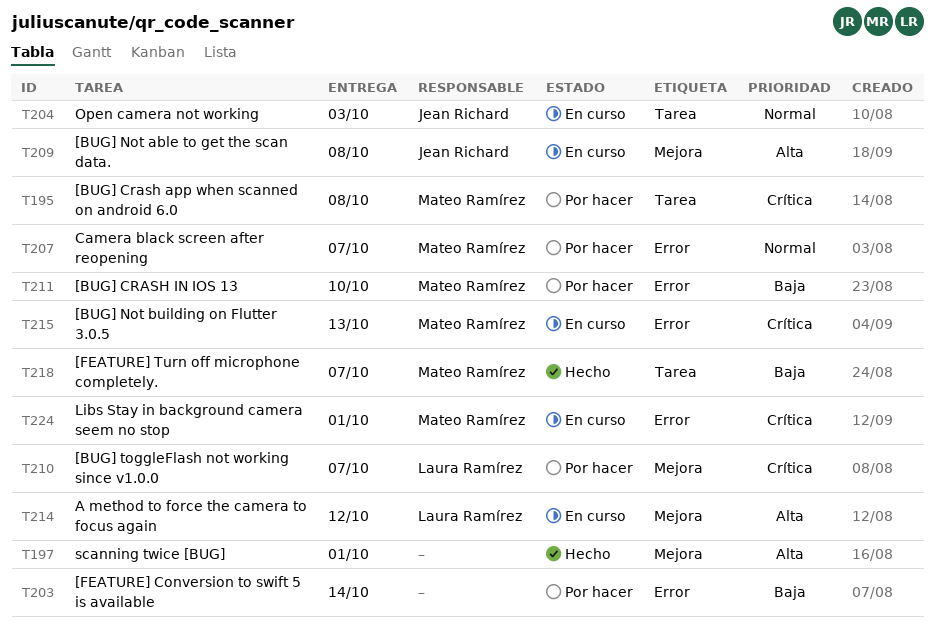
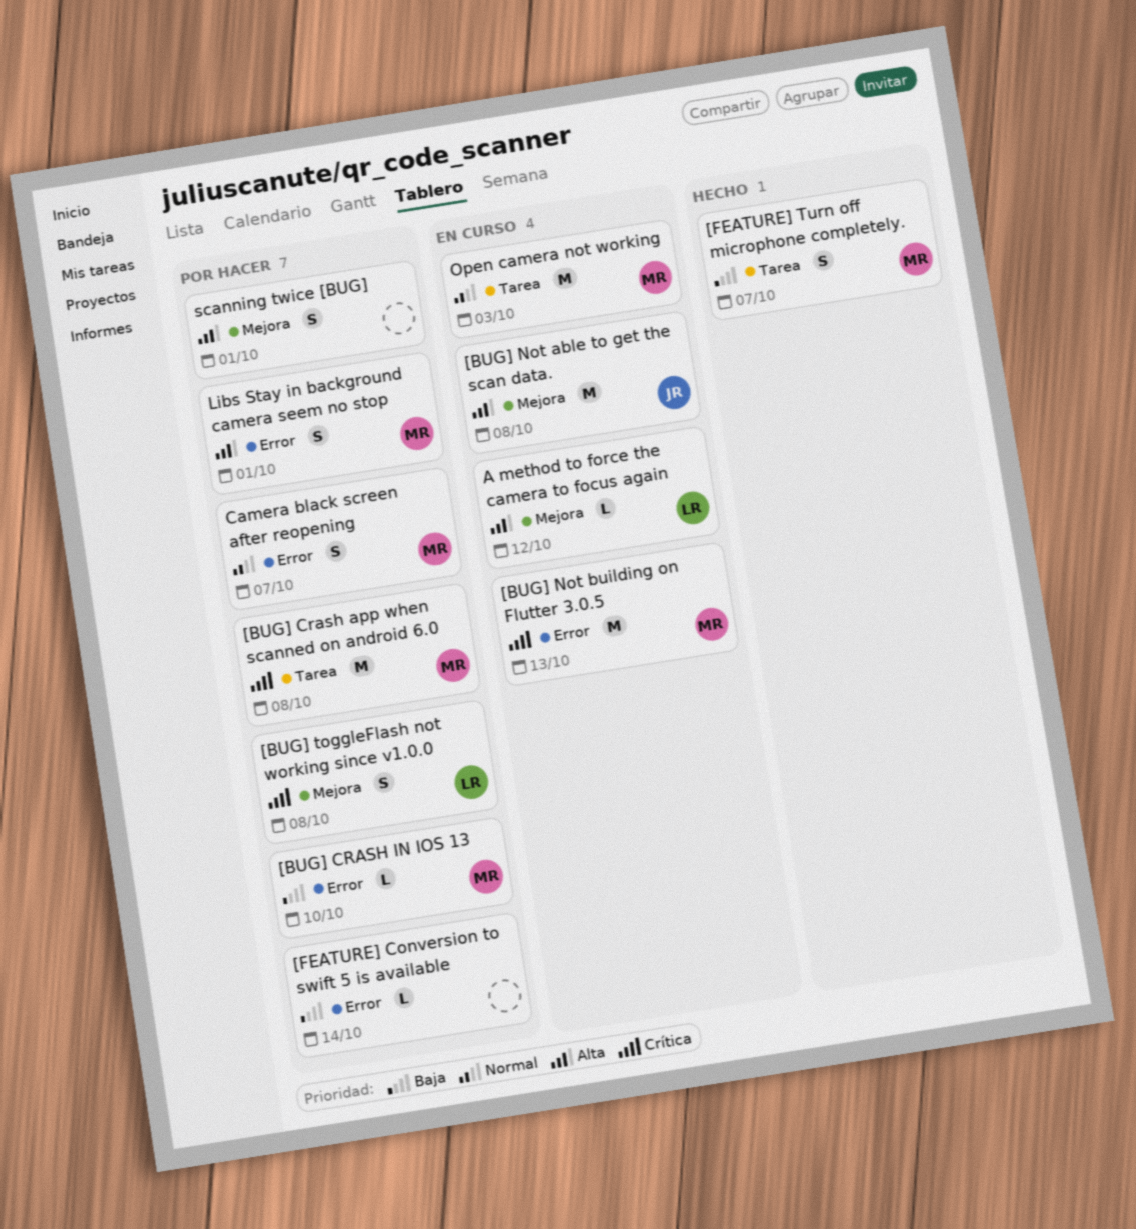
[BUG] toggleFlash not working since v1.0.0, due: Oct 7 -> Oct 8
Libs Stay in background camera seem no stop, status: En curso -> Por hacer
Libs Stay in background camera seem no stop, priority: Crítica -> Alta
Open camera not working, owner: Jean Richard -> Mateo Ramírez
scanning twice [BUG], status: Hecho -> Por hacer

